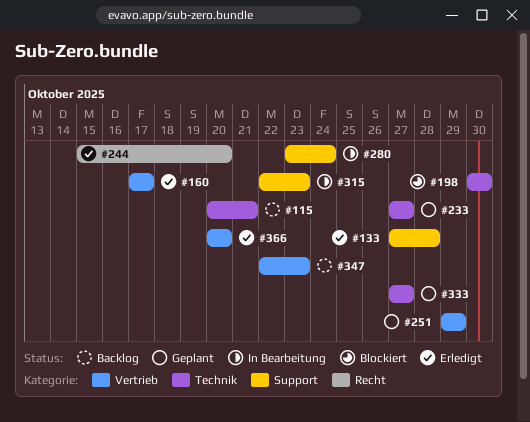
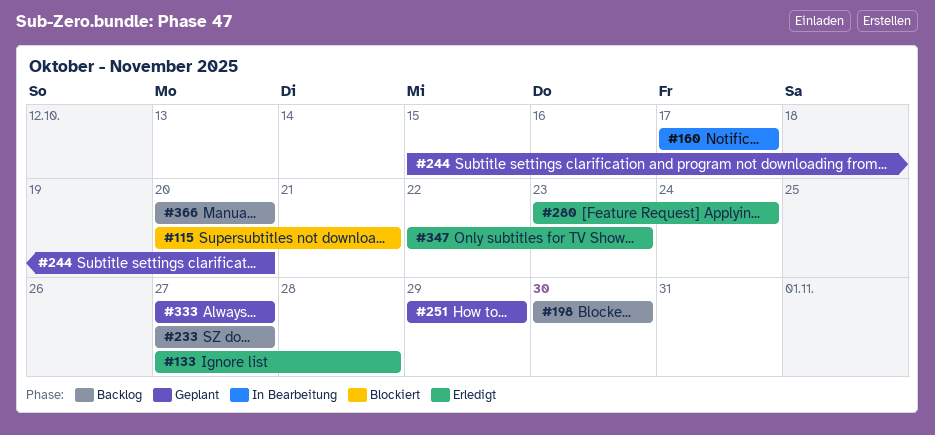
#115, status: Backlog -> Blockiert
#160, status: Erledigt -> In Bearbeitung
#198, status: Blockiert -> Backlog
#233, status: Geplant -> Backlog
#244, status: Erledigt -> Geplant
#280, status: In Bearbeitung -> Erledigt
#315: present -> none
#347, status: Backlog -> Erledigt
#366, status: Erledigt -> Backlog

